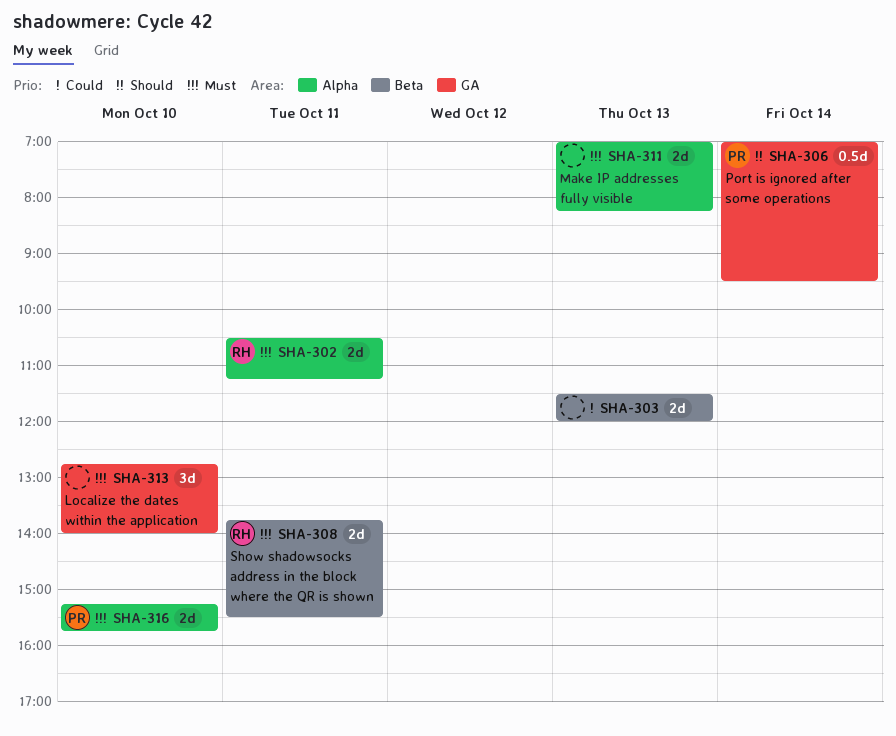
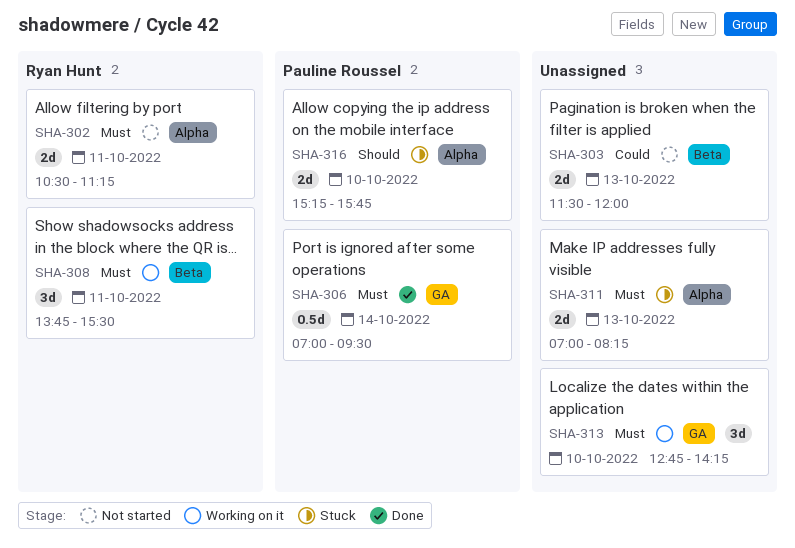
SHA-306, priority: Should -> Must
SHA-308, estimate: 2d -> 3d
SHA-313, ends: 14:00 -> 14:15
SHA-316, priority: Must -> Should

